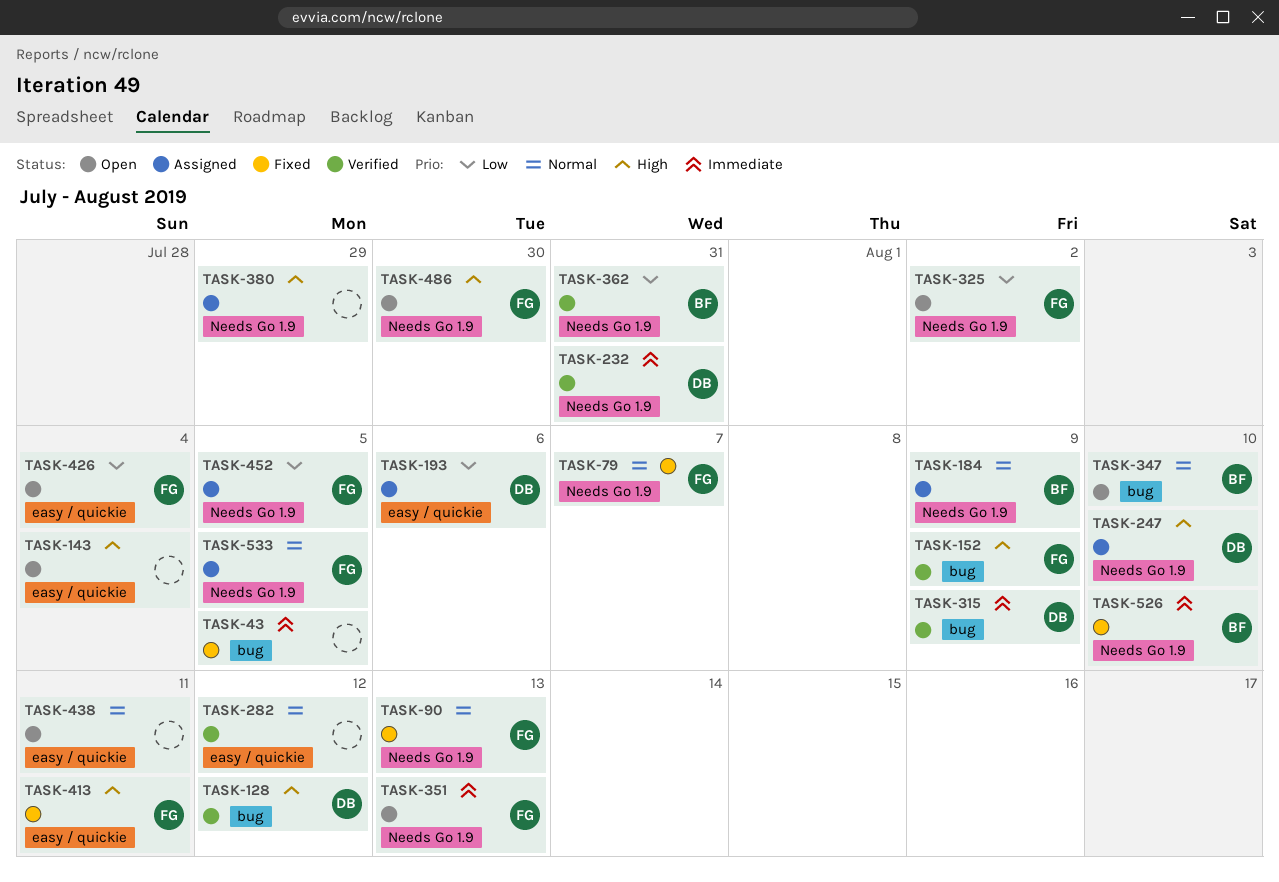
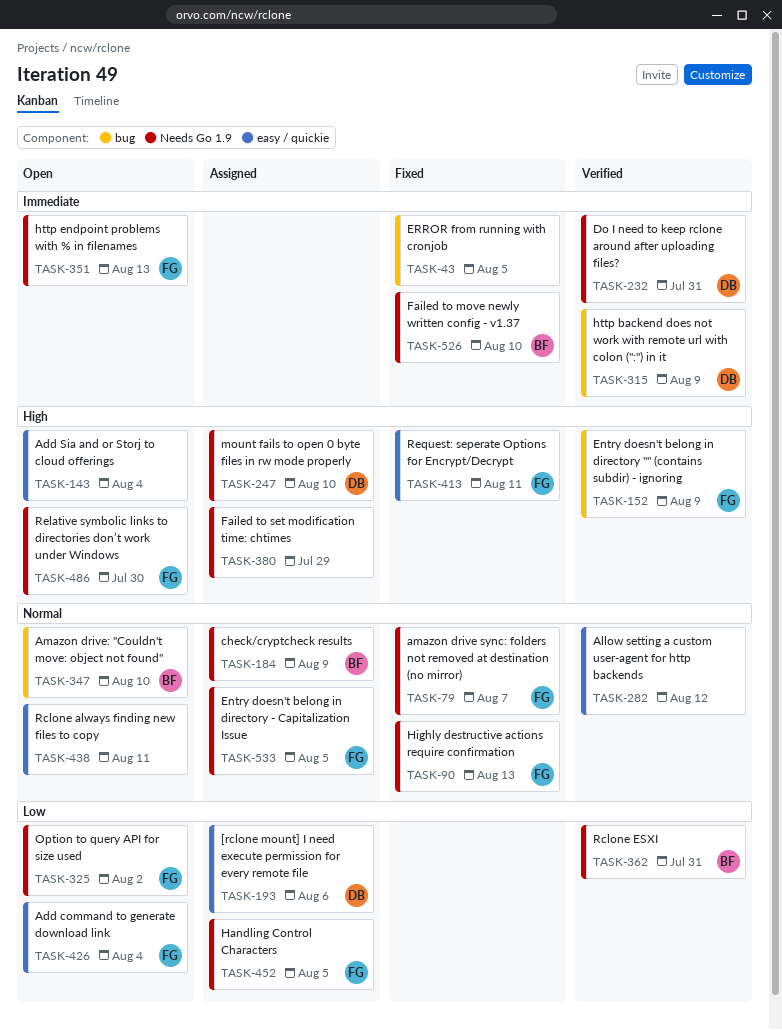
TASK-128: present -> none

